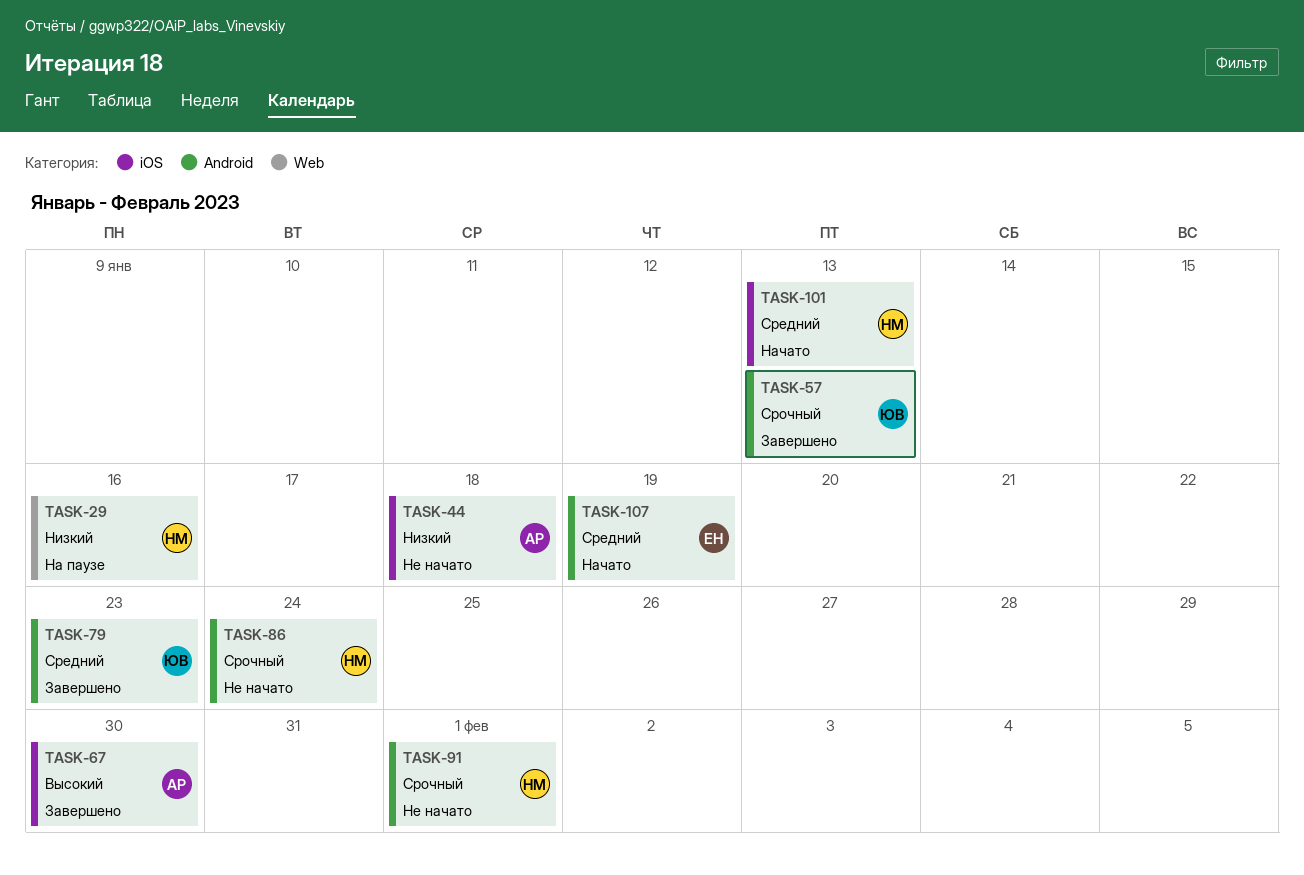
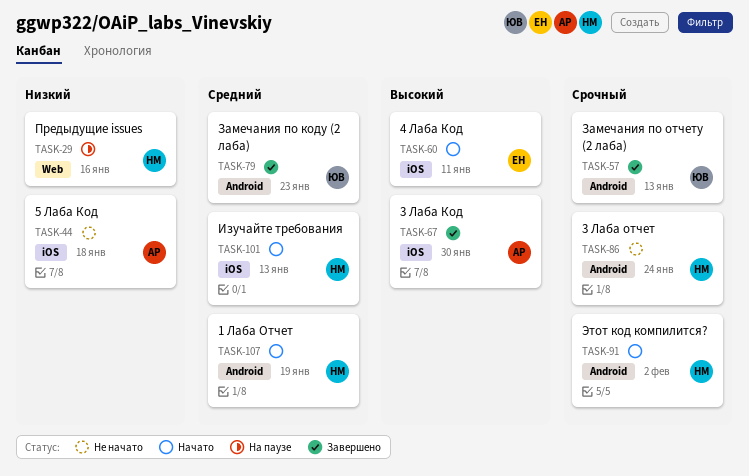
TASK-60: none -> present
TASK-91, status: Не начато -> Начато
TASK-91, due: Feb 1 -> Feb 2
TASK-107, owner: ЕН -> НМ

